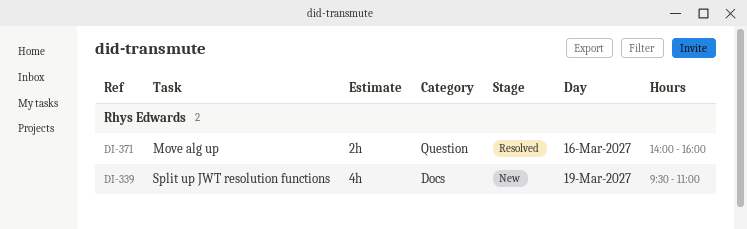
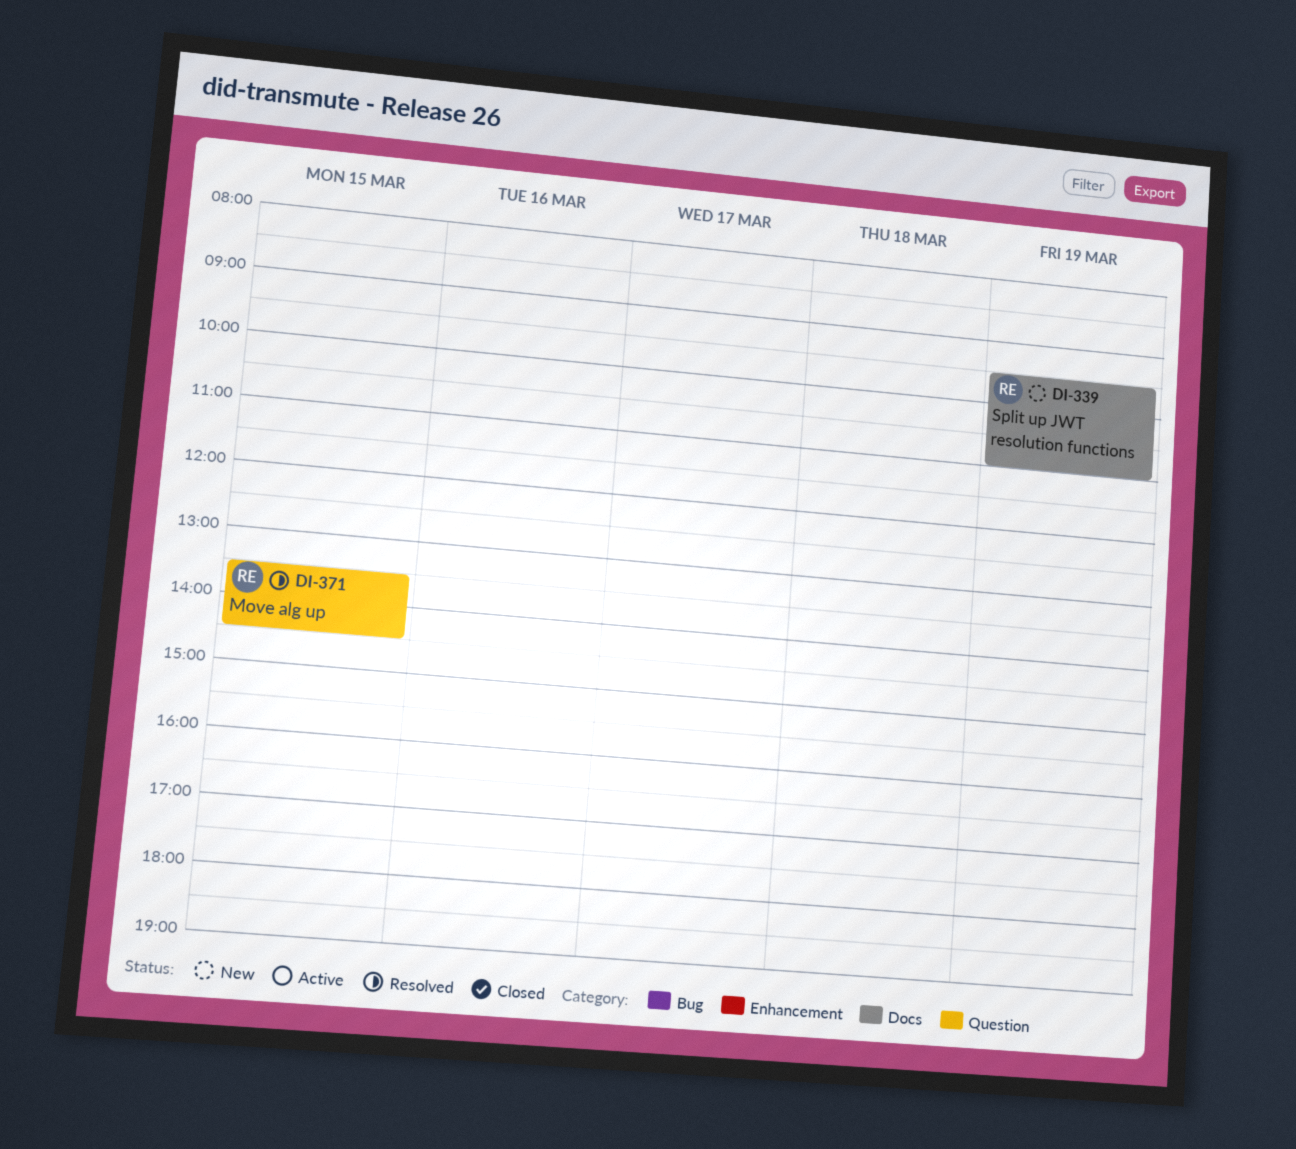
DI-371, day: Mar 16 -> Mar 15
DI-371, begins: 14:00 -> 13:30
DI-371, ends: 16:00 -> 14:30

